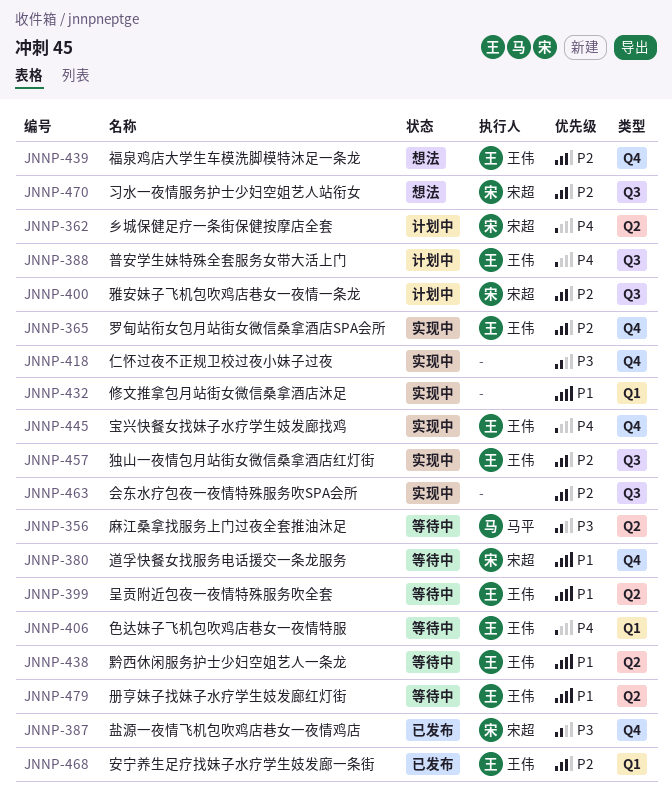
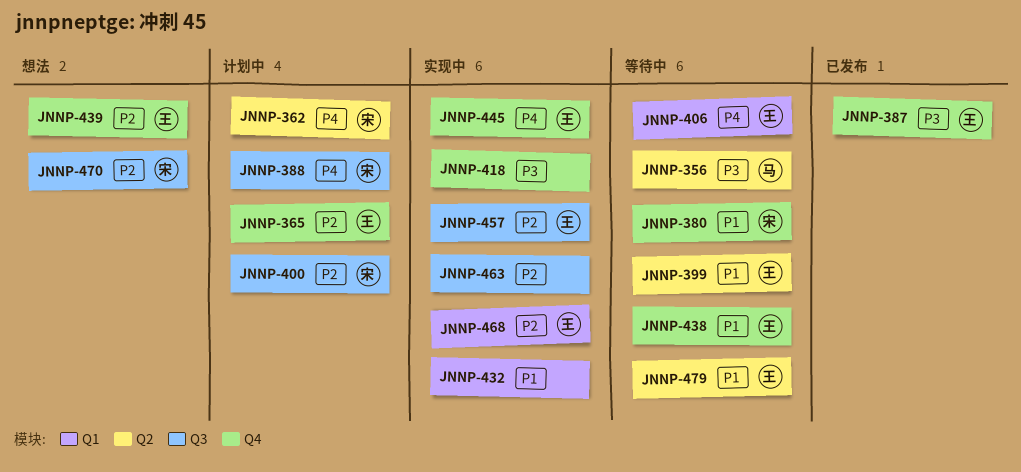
JNNP-365, status: 实现中 -> 计划中
JNNP-387, owner: 宋超 -> 王伟
JNNP-388, owner: 王伟 -> 宋超
JNNP-438, label: Q2 -> Q4
JNNP-468, status: 已发布 -> 实现中

